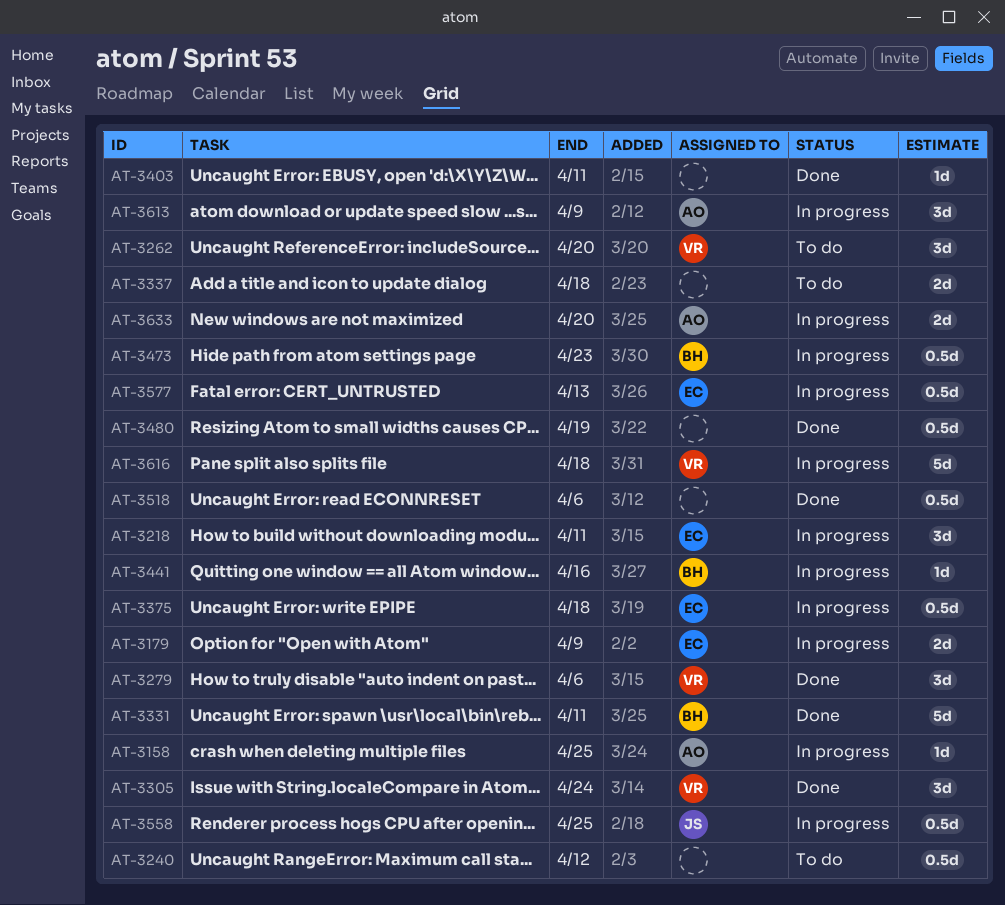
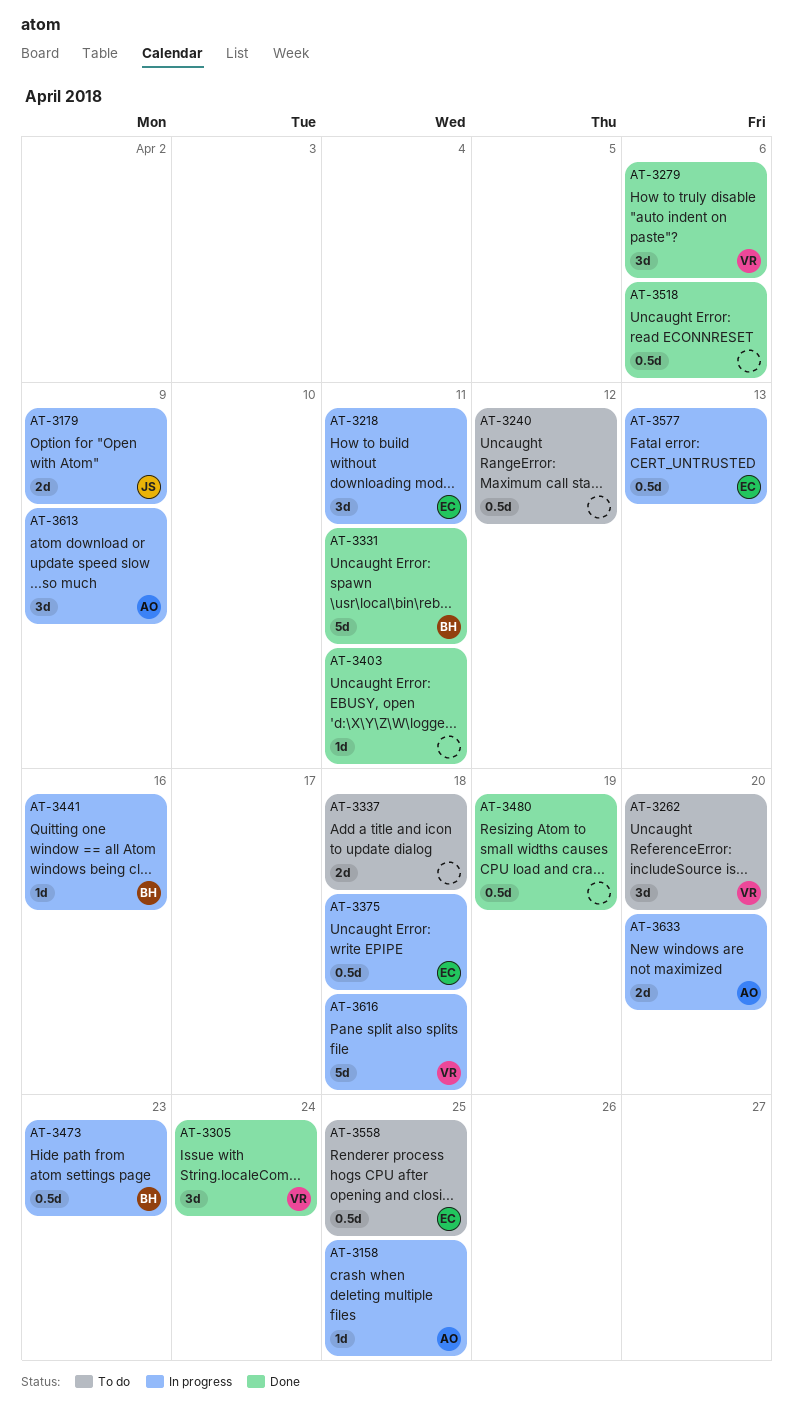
AT-3179, owner: EC -> JS
AT-3558, status: In progress -> To do
AT-3558, owner: JS -> EC

